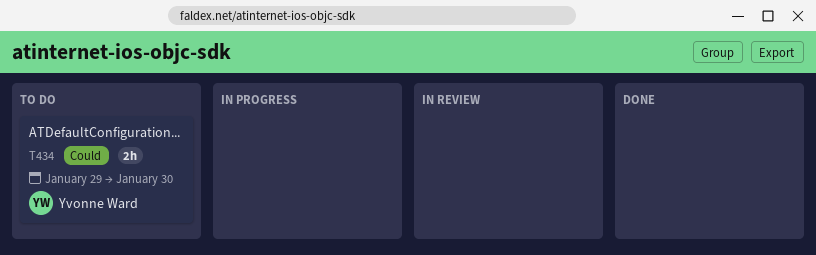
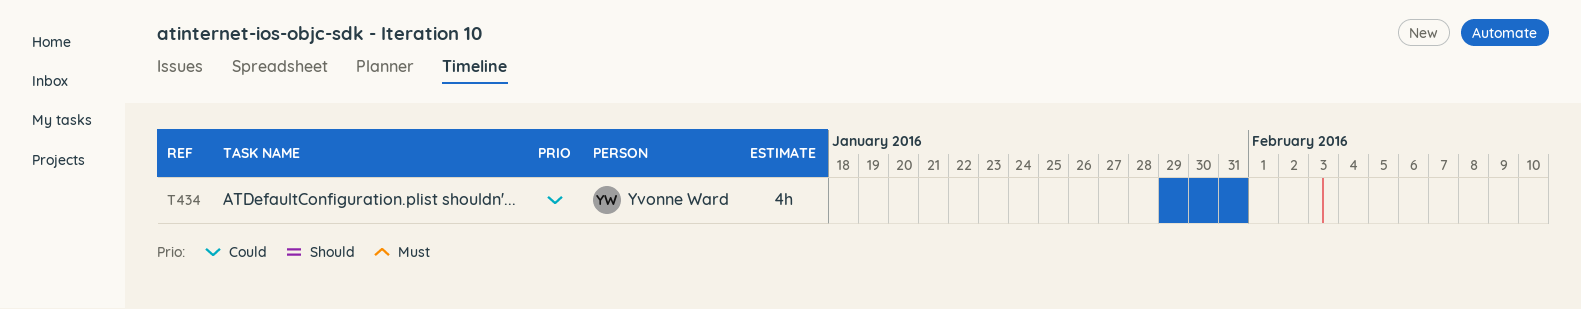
T434, estimate: 2h -> 4h
T434, due: Jan 30 -> Jan 31

